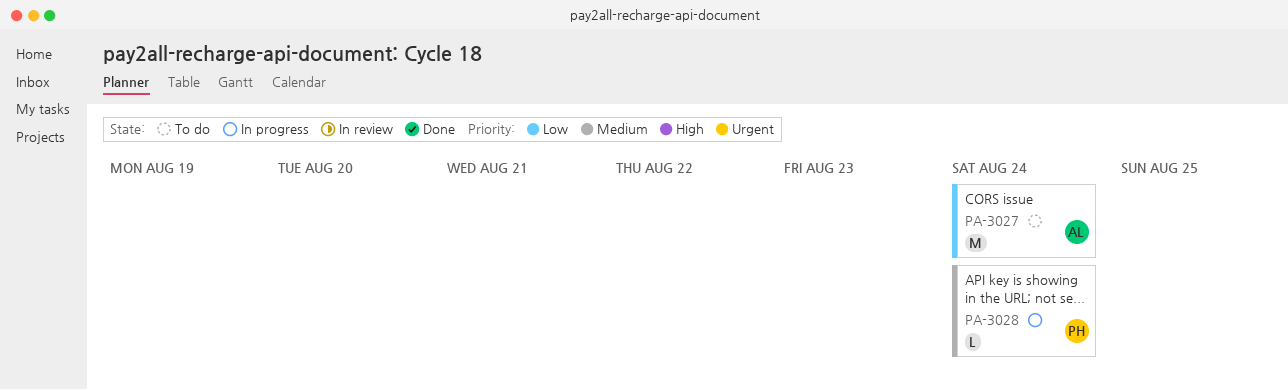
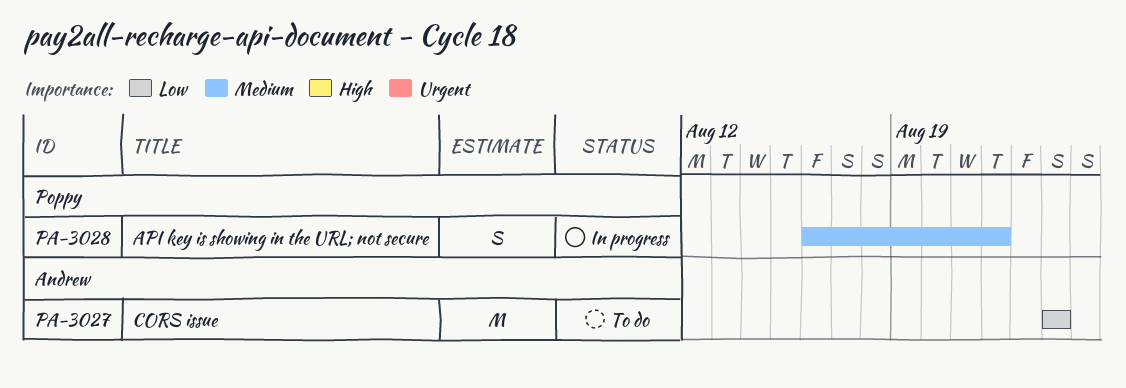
PA-3028, estimate: L -> S
PA-3028, due: Aug 24 -> Aug 22

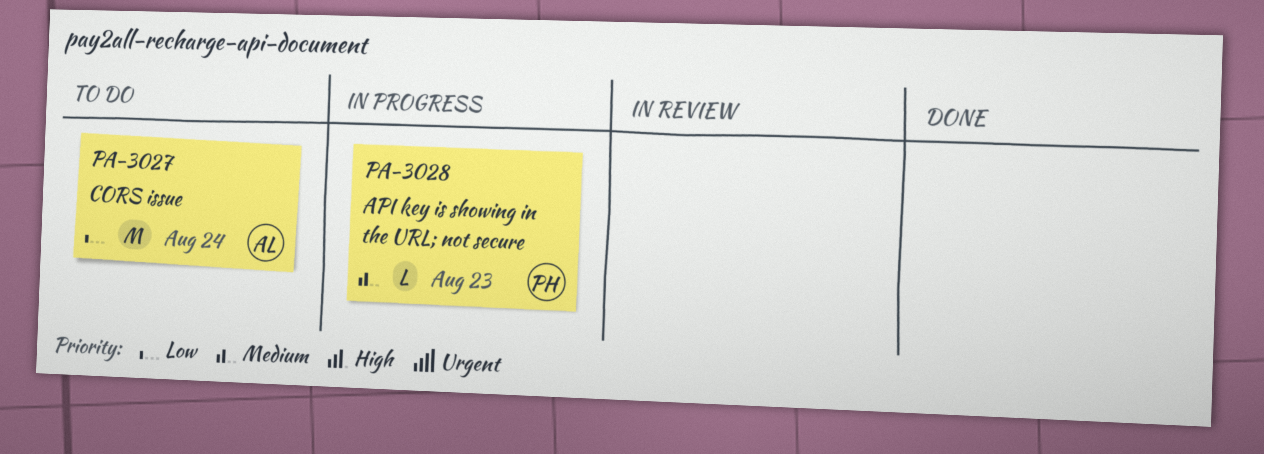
PA-3028, estimate: S -> L
PA-3028, due: Aug 22 -> Aug 23

